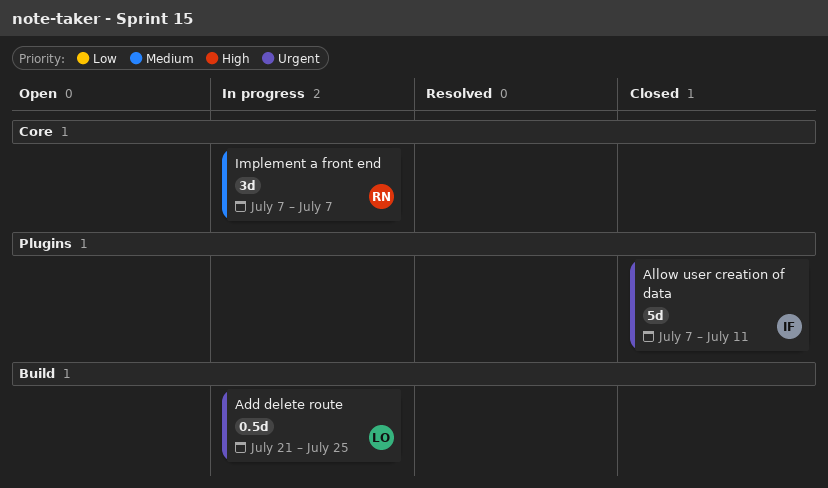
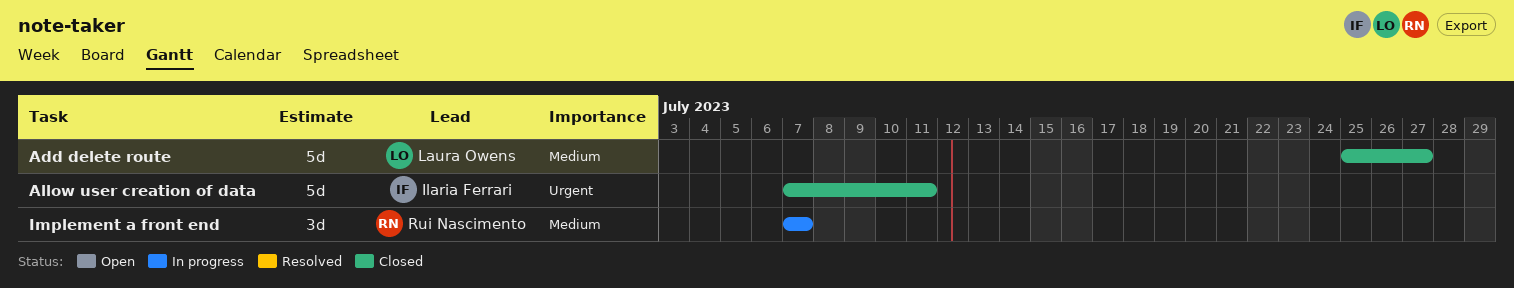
Add delete route, status: In progress -> Closed
Add delete route, priority: Urgent -> Medium
Add delete route, estimate: 0.5d -> 5d
Add delete route, start: Jul 21 -> Jul 25
Add delete route, due: Jul 25 -> Jul 27

